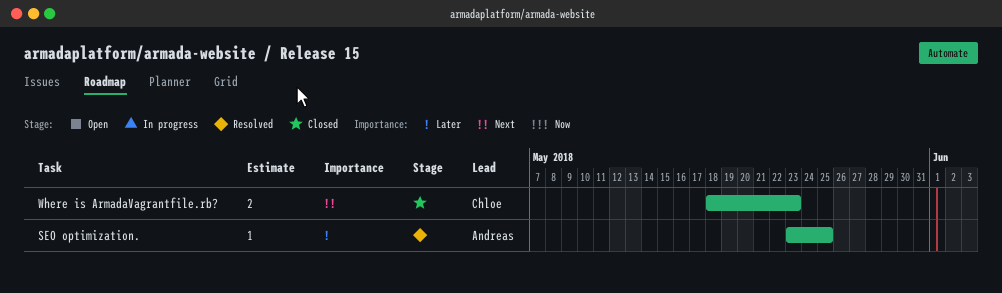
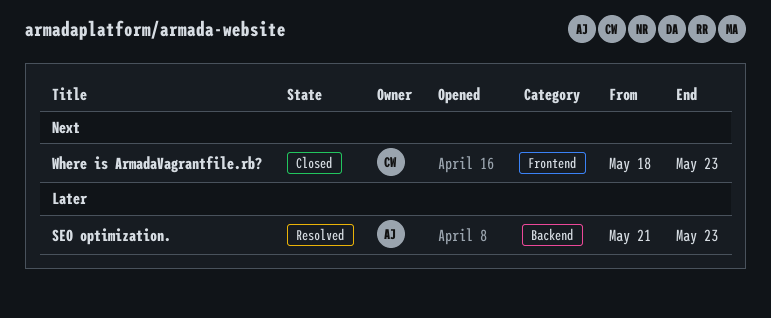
SEO optimization., start: May 23 -> May 21
SEO optimization., due: May 25 -> May 23

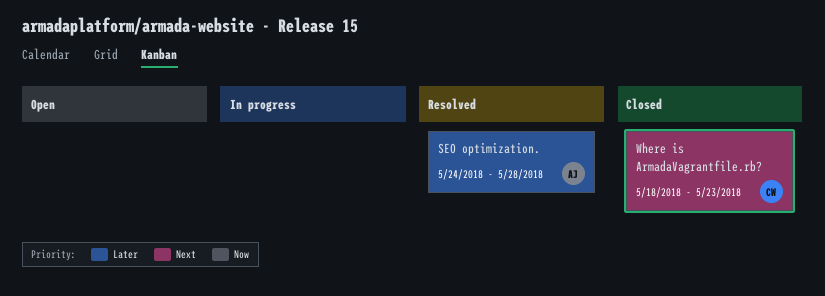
SEO optimization., start: May 21 -> May 24
SEO optimization., due: May 23 -> May 28

